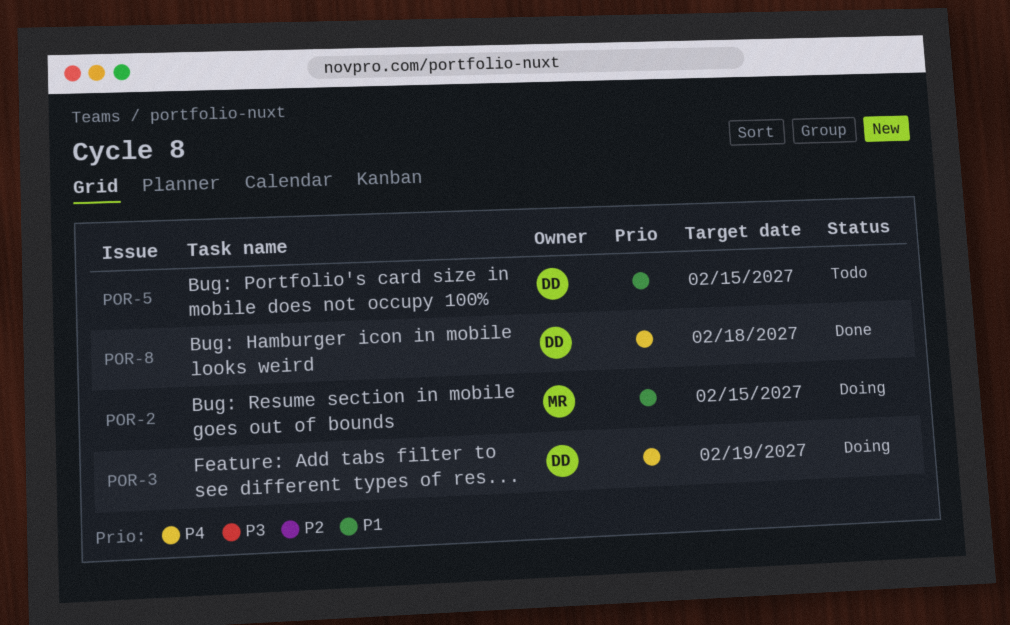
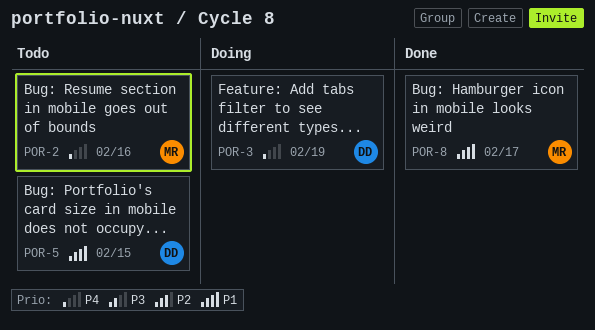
POR-2, status: Doing -> Todo
POR-2, priority: P1 -> P4
POR-2, due: Feb 15 -> Feb 16
POR-8, owner: DD -> MR
POR-8, priority: P4 -> P1
POR-8, due: Feb 18 -> Feb 17

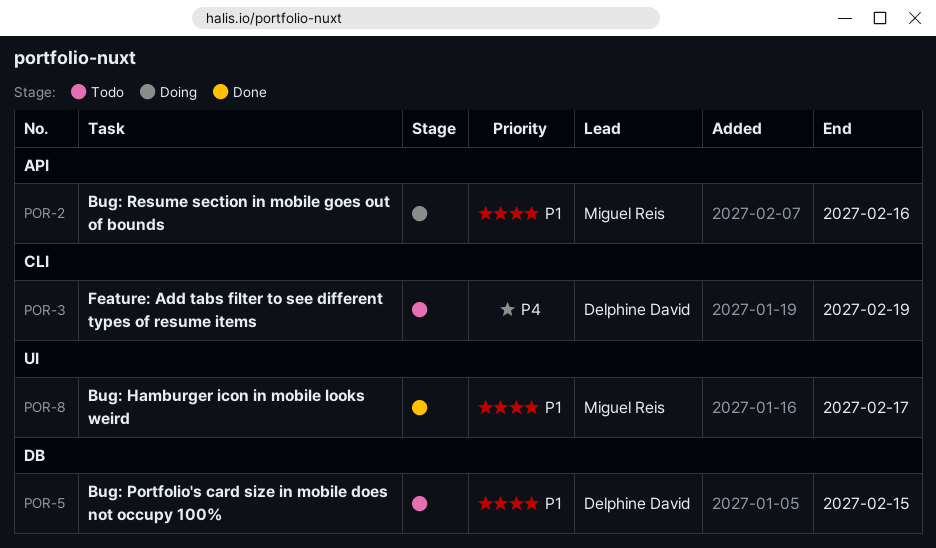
POR-2, status: Todo -> Doing
POR-2, priority: P4 -> P1
POR-3, status: Doing -> Todo

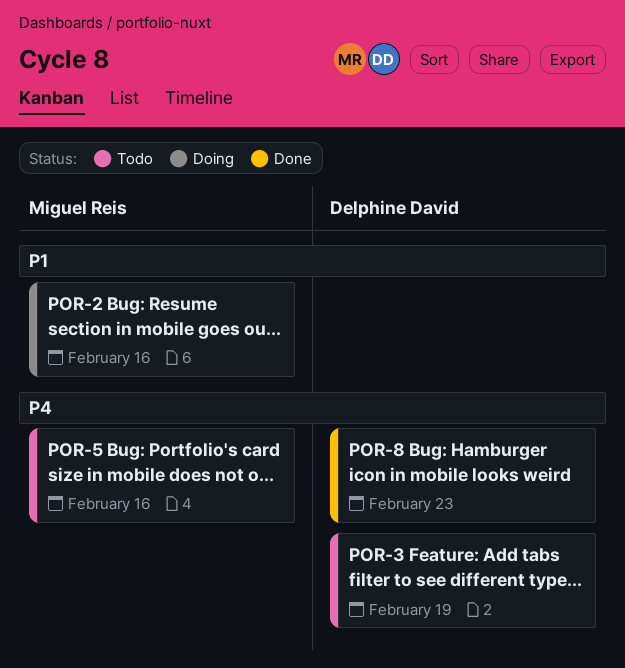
POR-5, owner: Delphine David -> Miguel Reis
POR-5, priority: P1 -> P4
POR-5, due: Feb 15 -> Feb 16
POR-8, owner: Miguel Reis -> Delphine David
POR-8, priority: P1 -> P4
POR-8, due: Feb 17 -> Feb 23

